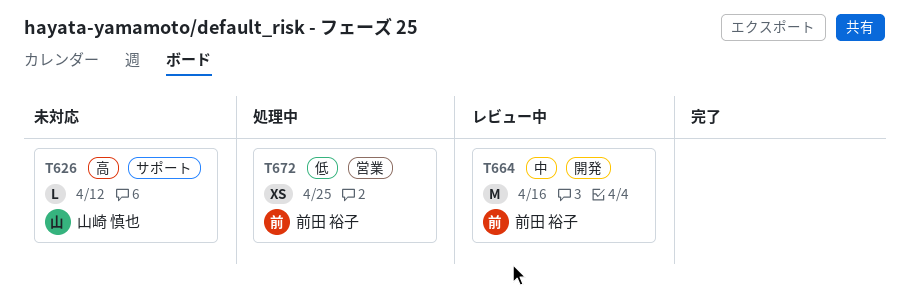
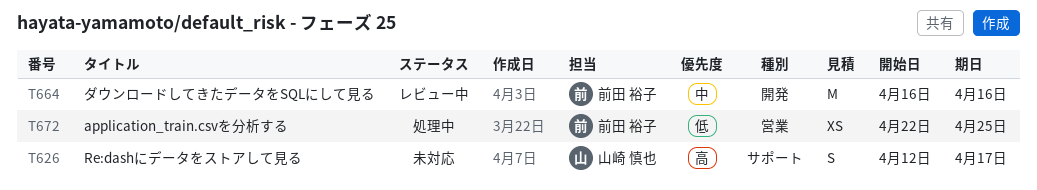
T626, estimate: L -> S
T626, due: Apr 12 -> Apr 17

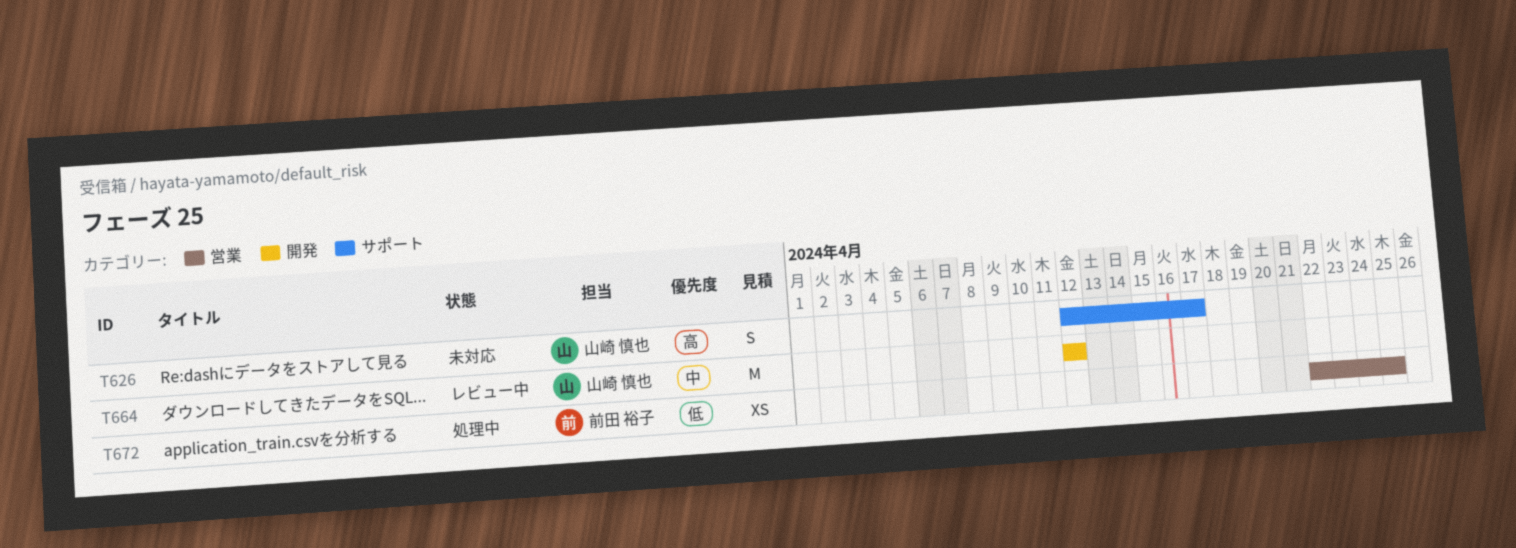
T664, owner: 前田 裕子 -> 山崎 慎也
T664, start: Apr 16 -> Apr 12
T664, due: Apr 16 -> Apr 12

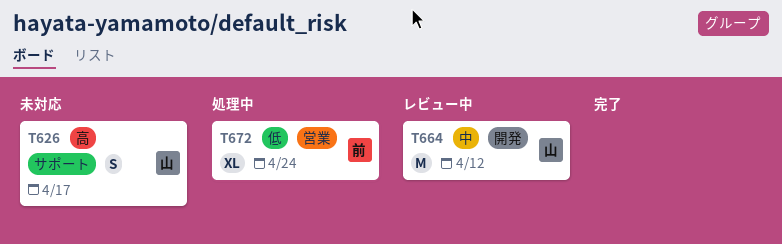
T672, estimate: XS -> XL
T672, due: Apr 25 -> Apr 24

